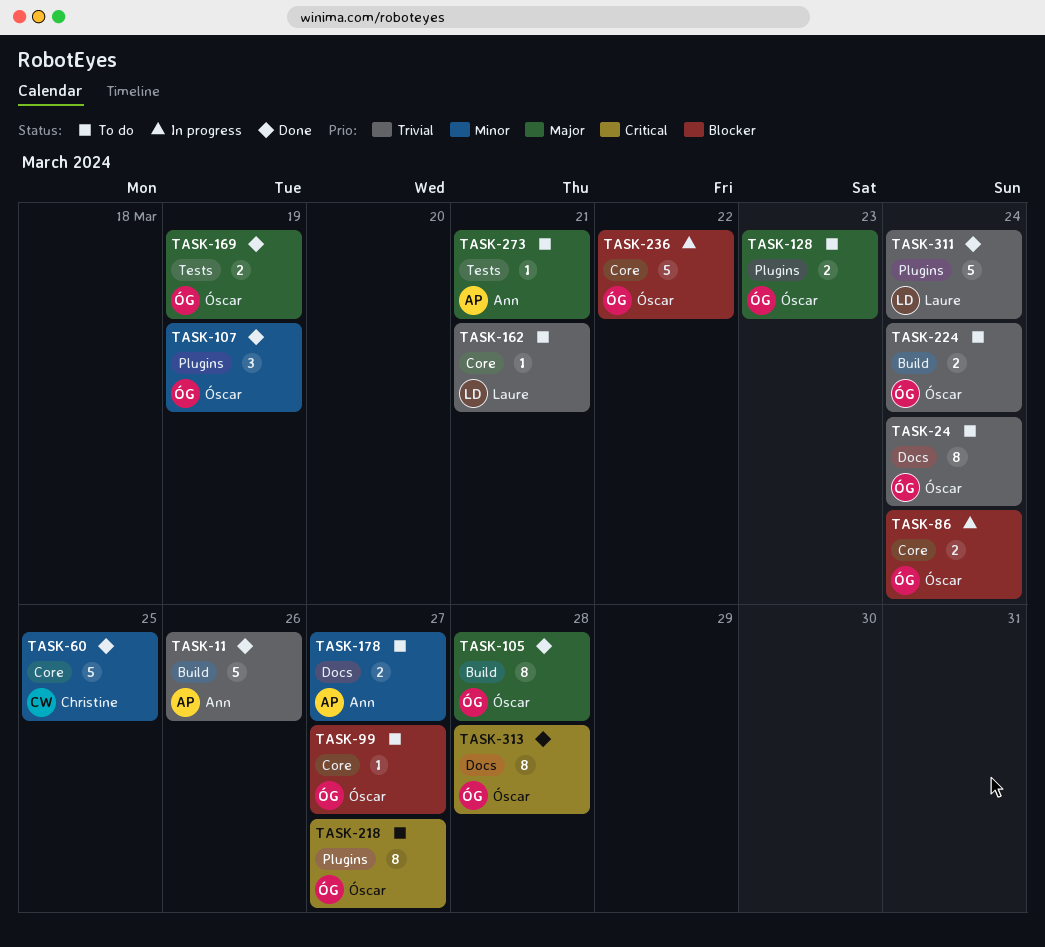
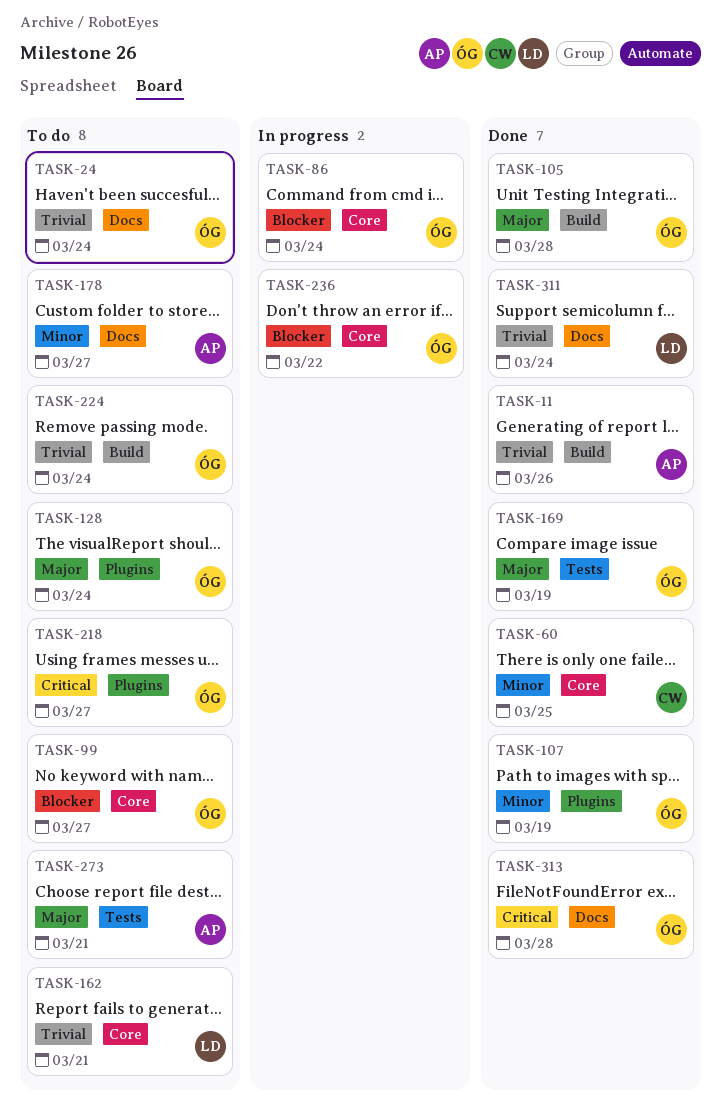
TASK-128, due: Mar 23 -> Mar 24
TASK-311, label: Plugins -> Docs

